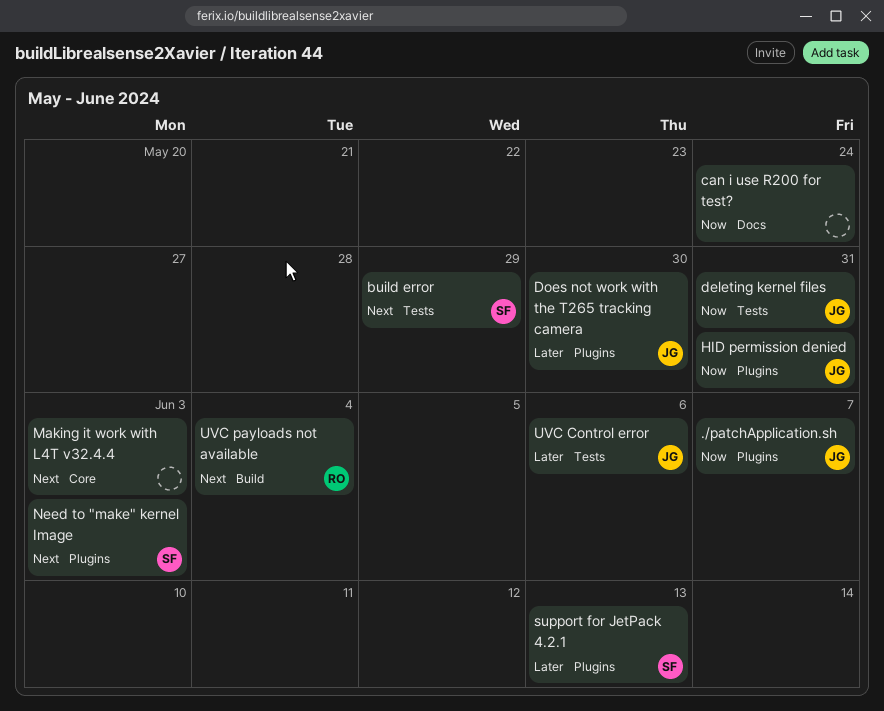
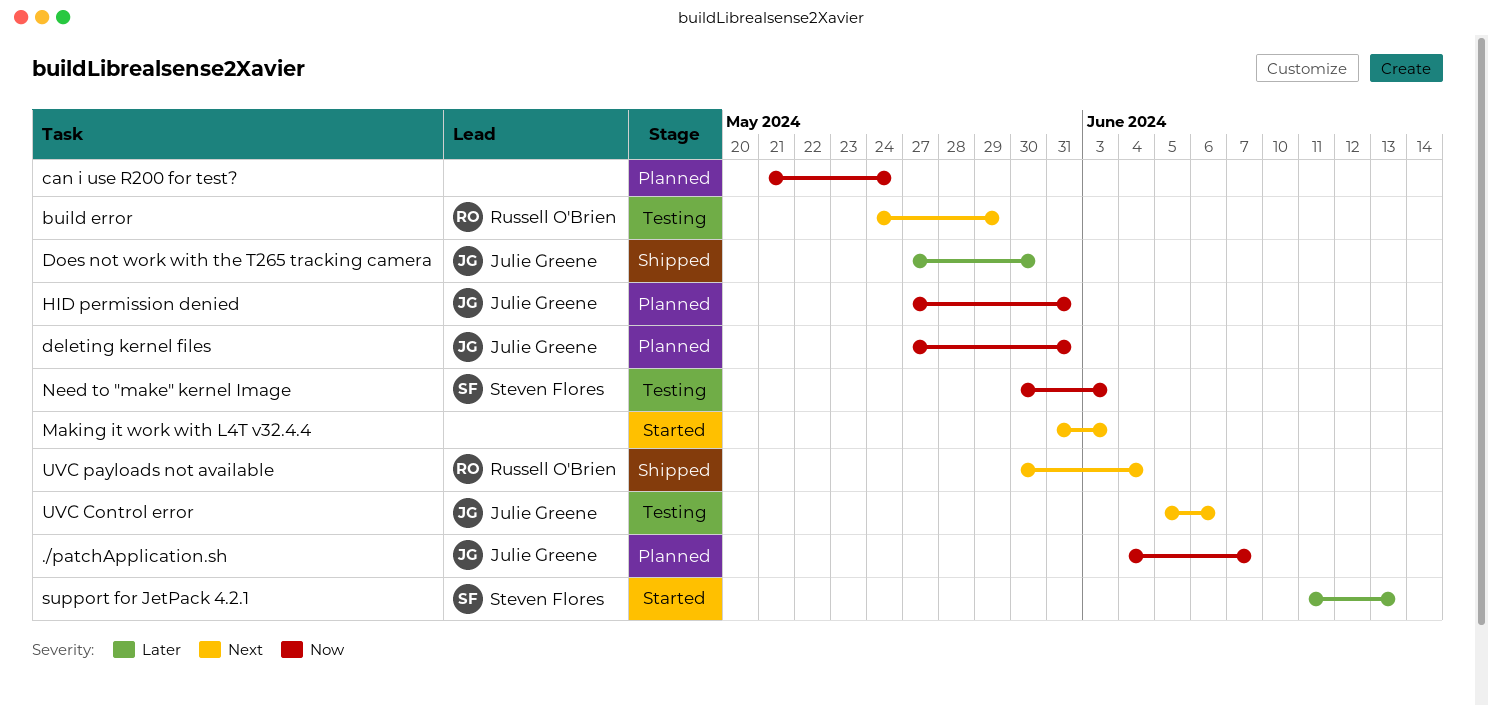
build error, owner: Steven Flores -> Russell O'Brien
Need to "make" kernel Image, priority: Next -> Now
UVC Control error, priority: Later -> Next

